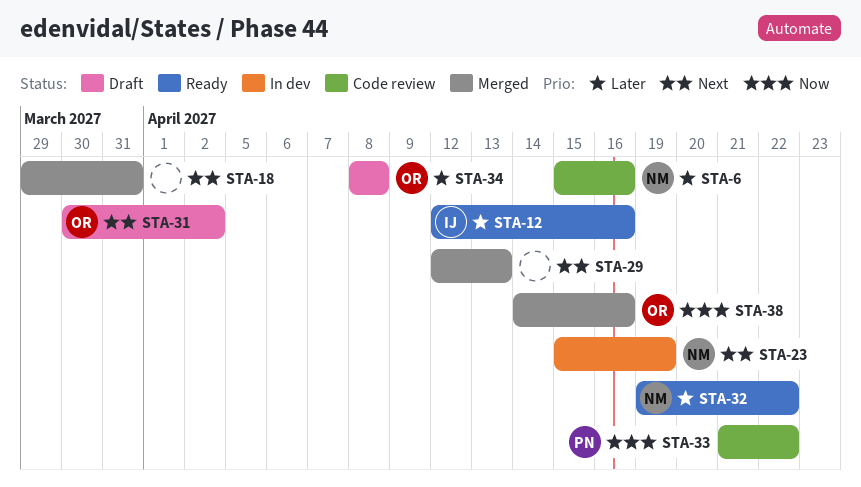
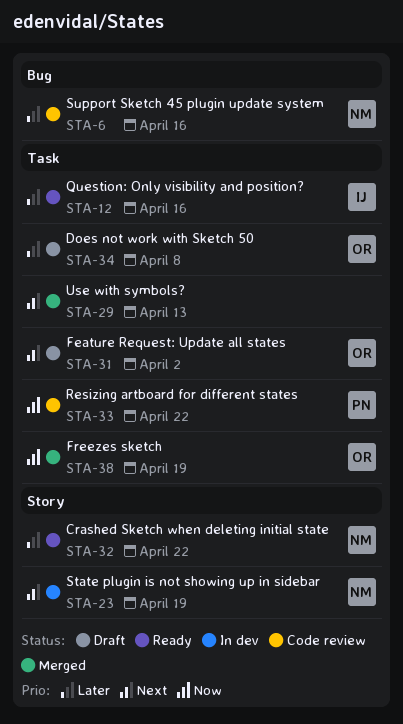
STA-18: present -> none
STA-38, due: Apr 16 -> Apr 19

